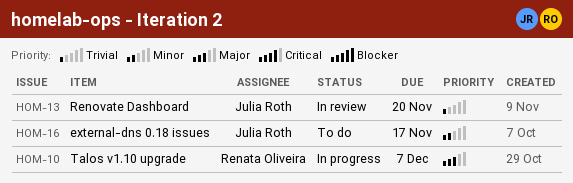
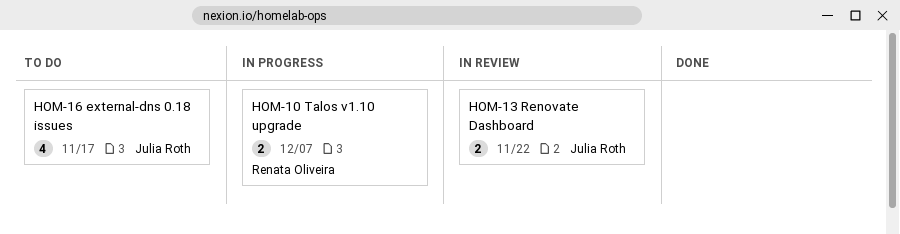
HOM-13, due: Nov 20 -> Nov 22

